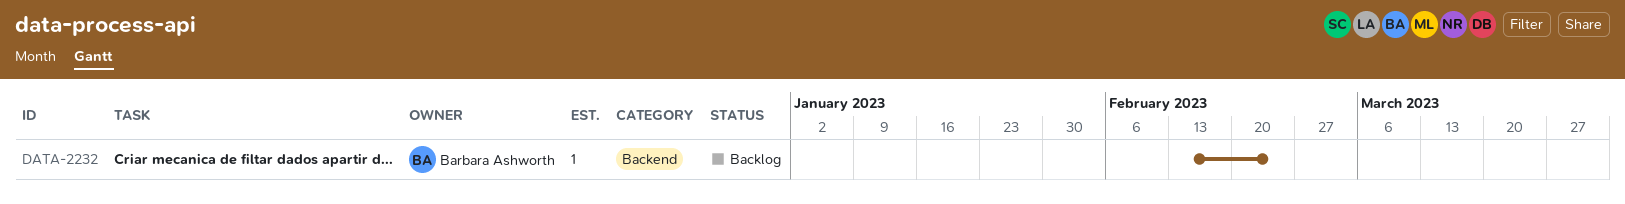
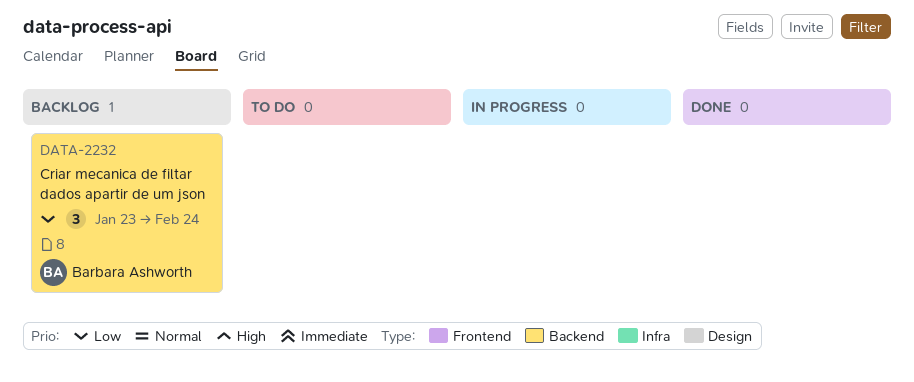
DATA-2232, estimate: 1 -> 3
DATA-2232, start: Feb 13 -> Jan 23

